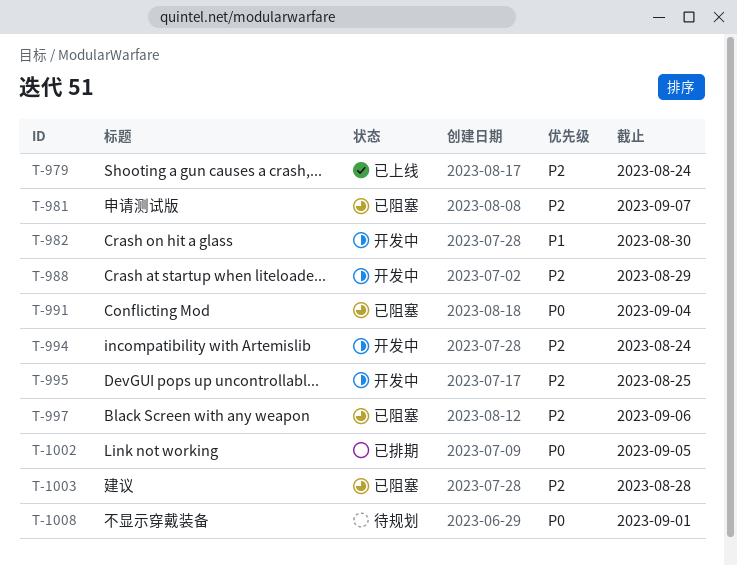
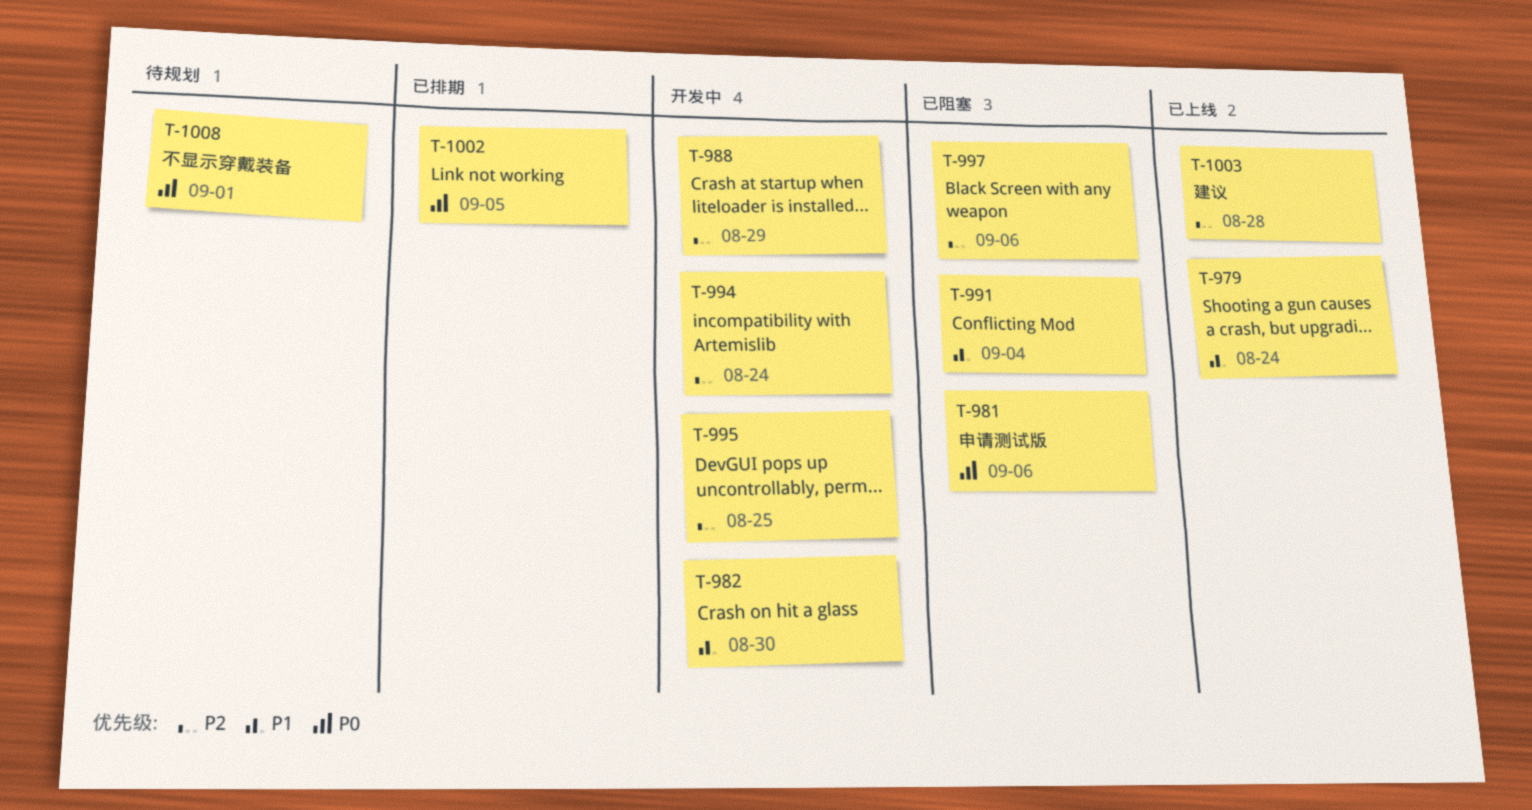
T-979, priority: P2 -> P1
T-981, priority: P2 -> P0
T-981, due: Sep 7 -> Sep 6
T-991, priority: P0 -> P1
T-1003, status: 已阻塞 -> 已上线

